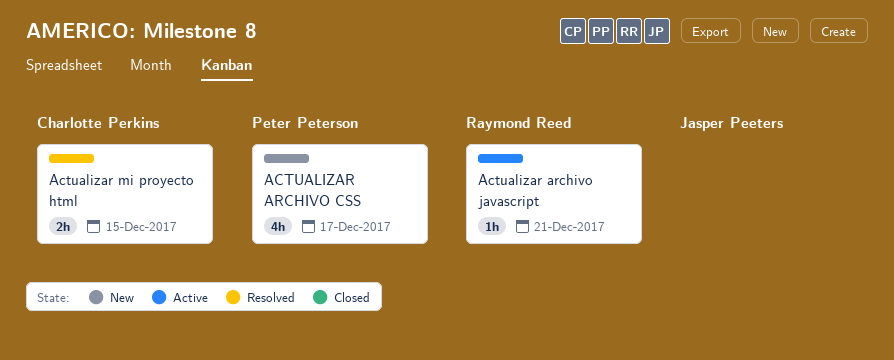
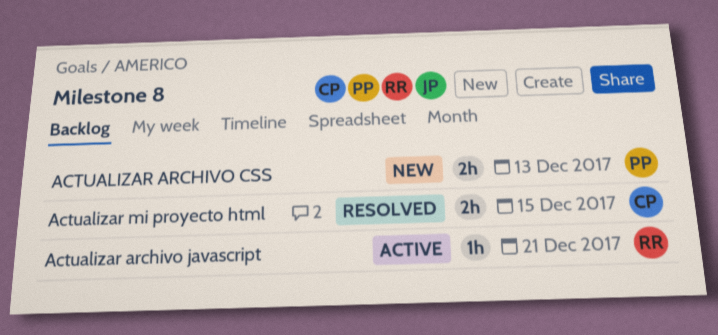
ACTUALIZAR ARCHIVO CSS, estimate: 4h -> 2h
ACTUALIZAR ARCHIVO CSS, due: Dec 17 -> Dec 13

